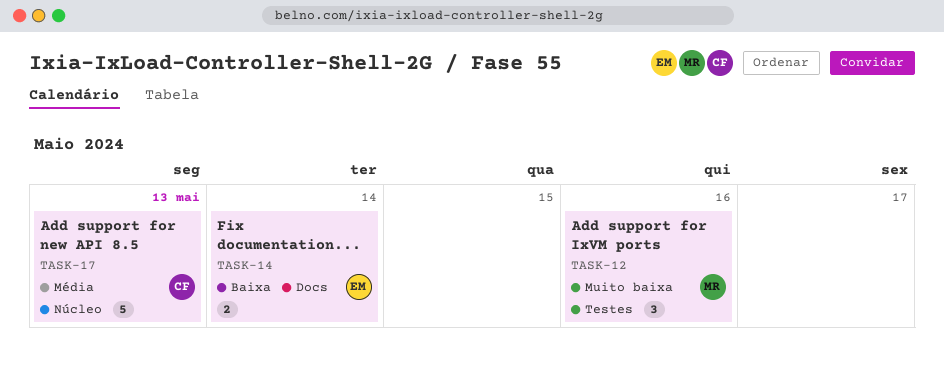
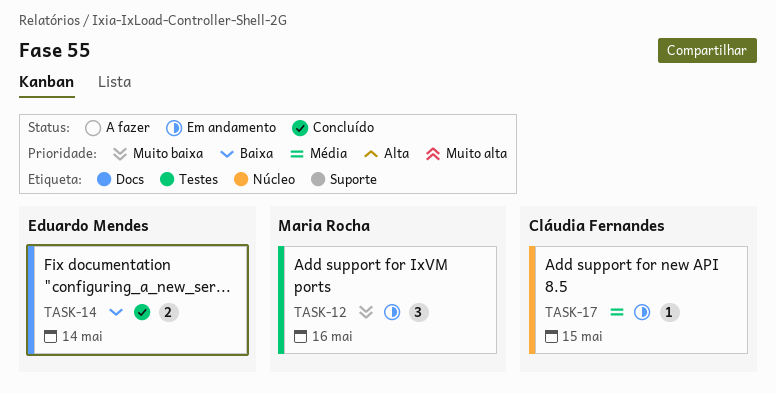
TASK-17, estimate: 5 -> 1
TASK-17, due: May 13 -> May 15

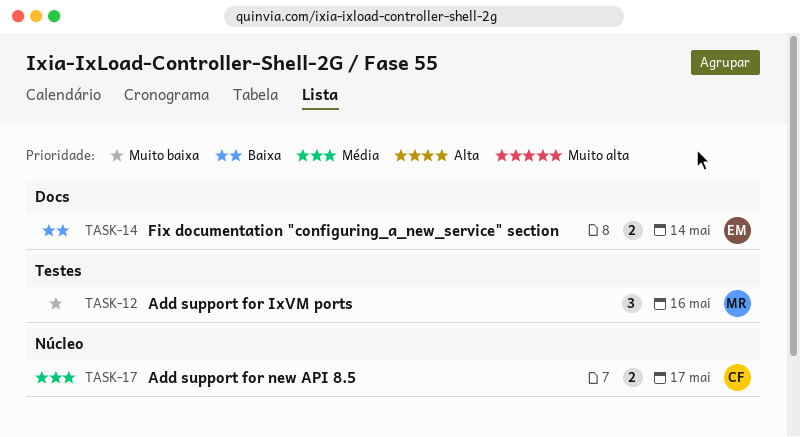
TASK-17, estimate: 1 -> 2
TASK-17, due: May 15 -> May 17

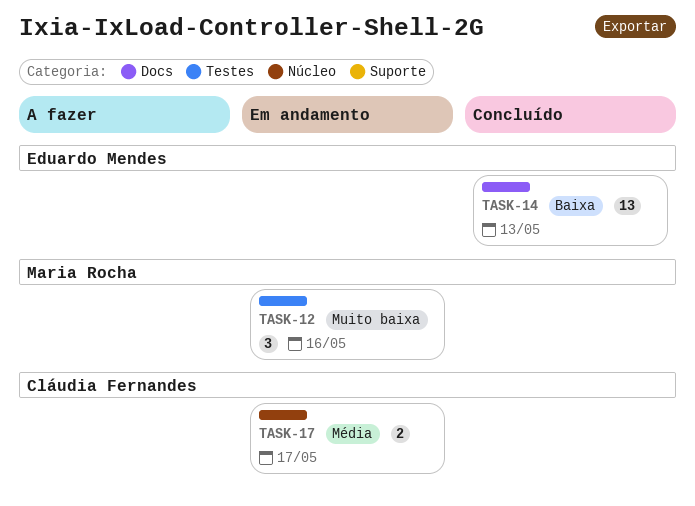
TASK-14, estimate: 2 -> 13
TASK-14, due: May 14 -> May 13

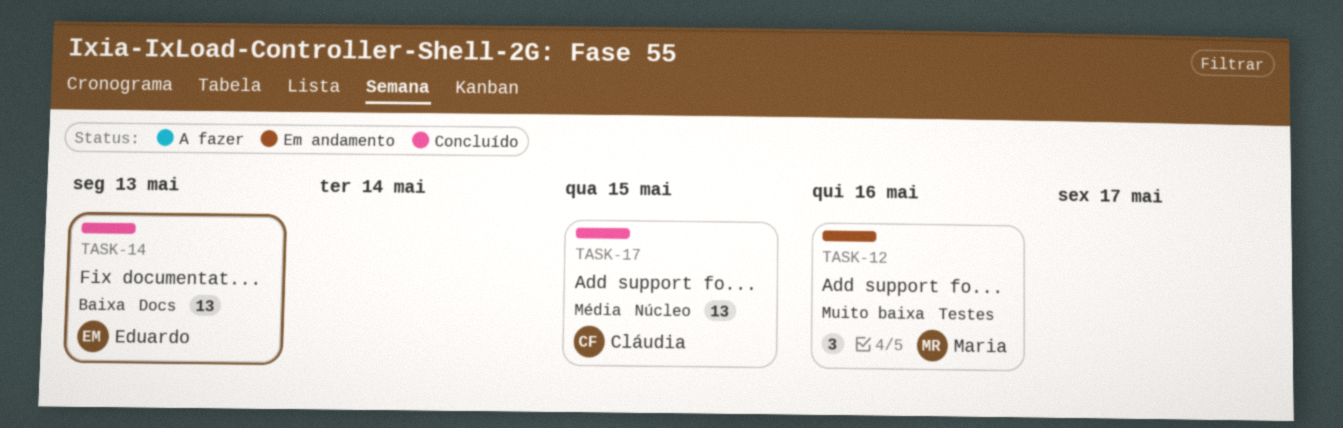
TASK-17, status: Em andamento -> Concluído
TASK-17, estimate: 2 -> 13
TASK-17, due: May 17 -> May 15

